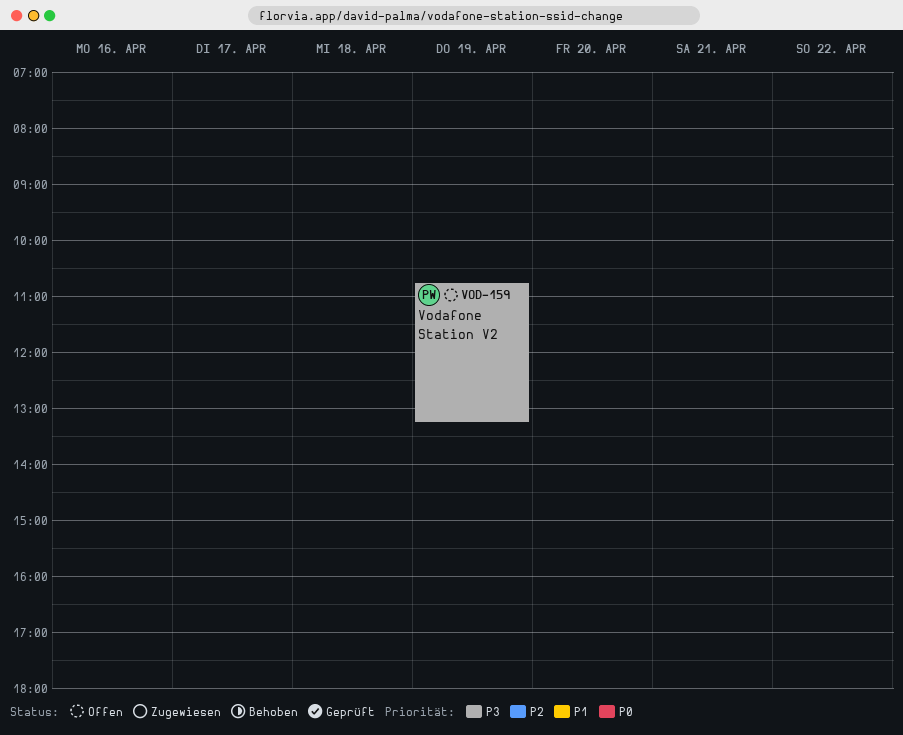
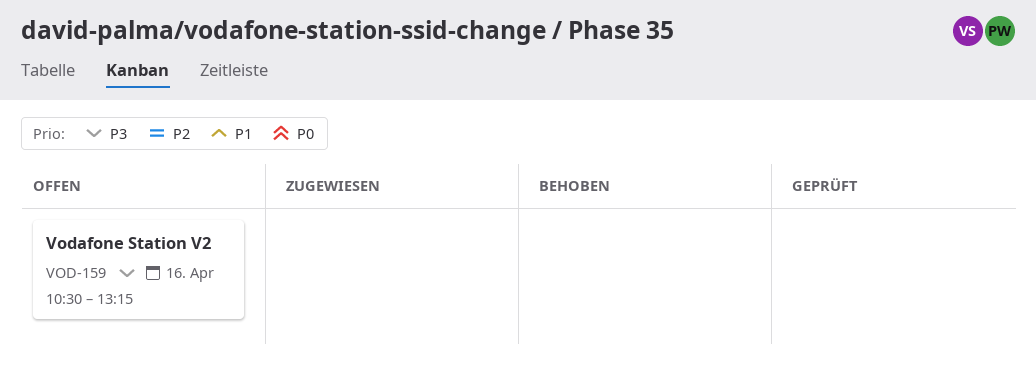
VOD-159, day: Apr 19 -> Apr 16
VOD-159, begins: 10:45 -> 10:30

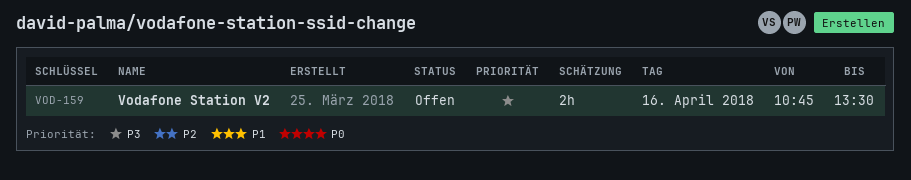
VOD-159, begins: 10:30 -> 10:45
VOD-159, ends: 13:15 -> 13:30

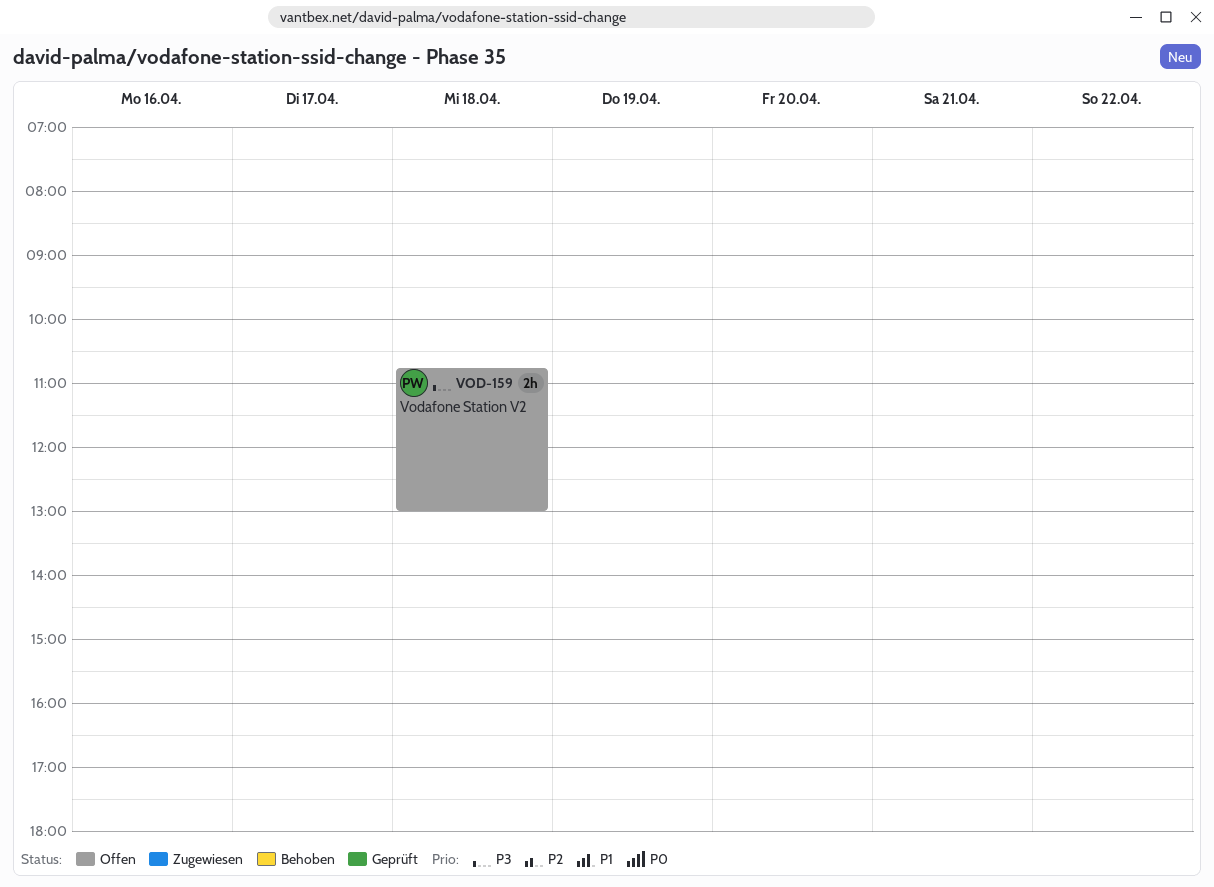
VOD-159, day: Apr 16 -> Apr 18
VOD-159, ends: 13:30 -> 13:00

